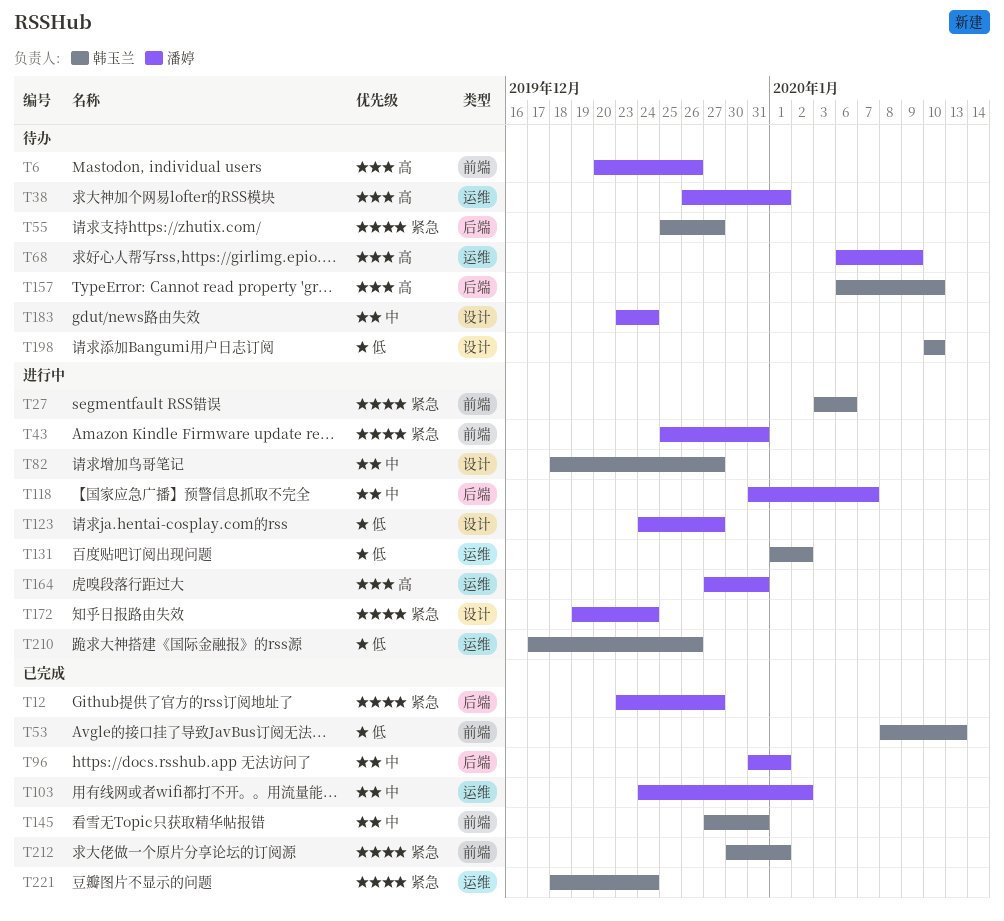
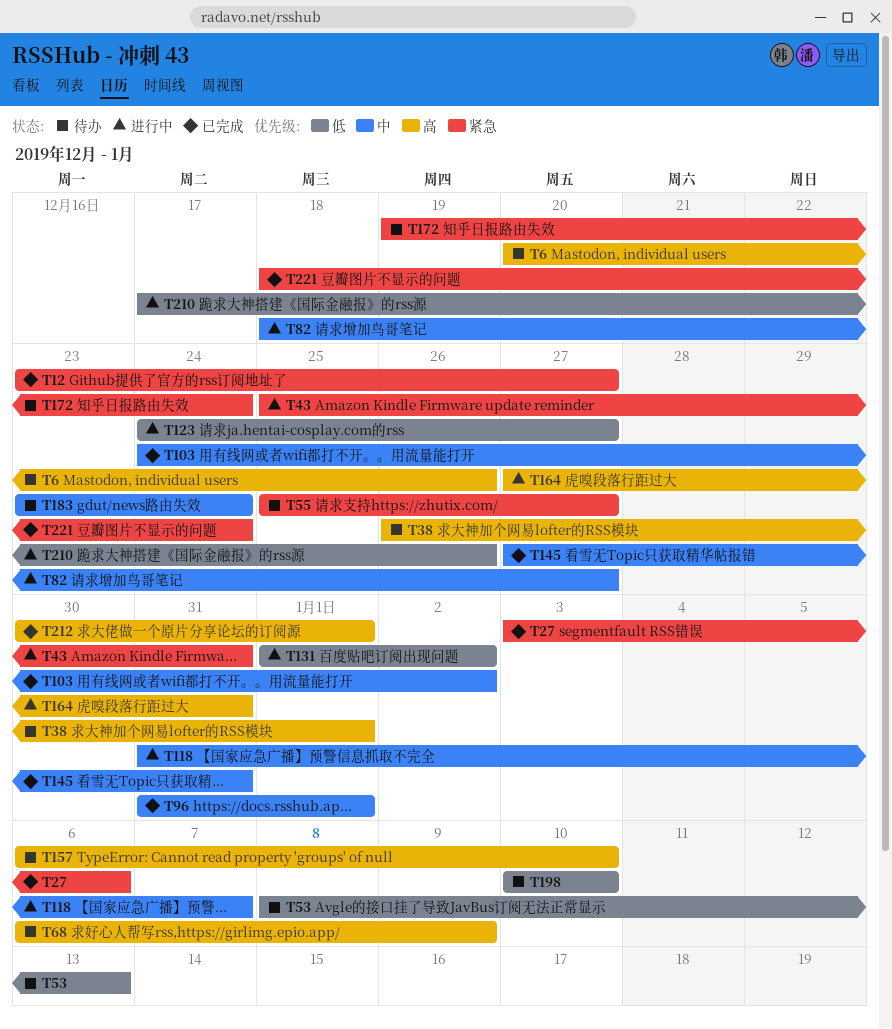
T27, status: 进行中 -> 已完成
T53, status: 已完成 -> 待办
T172, status: 进行中 -> 待办
T212, priority: 紧急 -> 高

